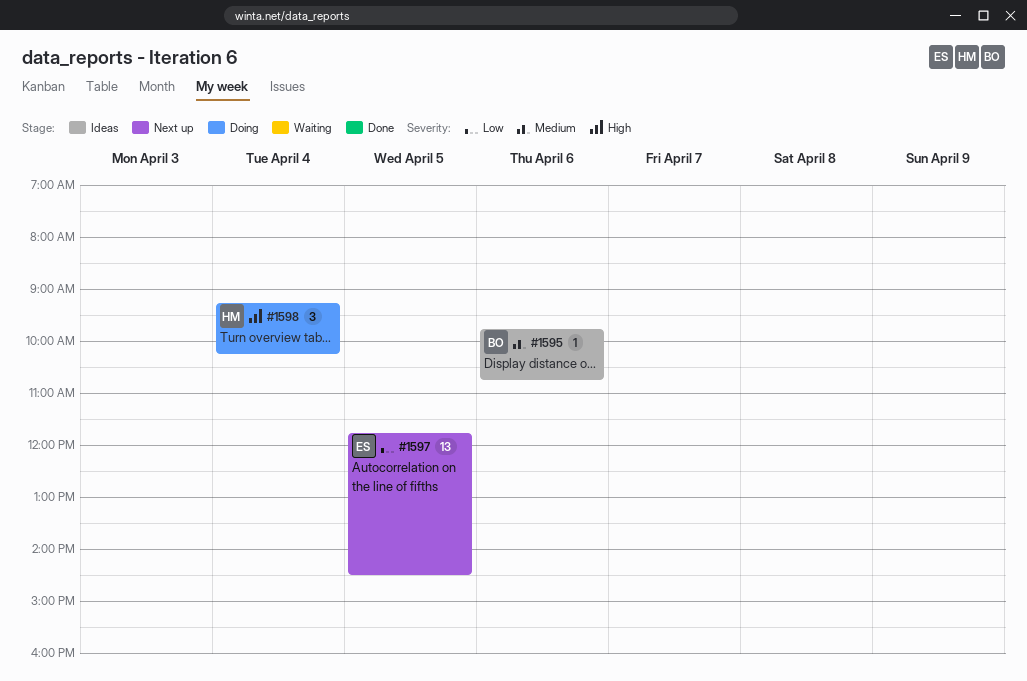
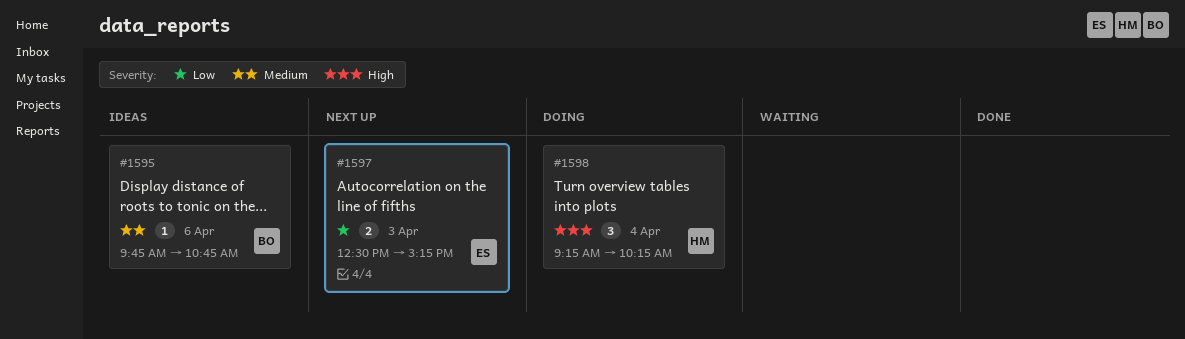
#1597, estimate: 13 -> 2
#1597, day: Apr 5 -> Apr 3
#1597, begins: 11:45 -> 12:30
#1597, ends: 14:30 -> 15:15

